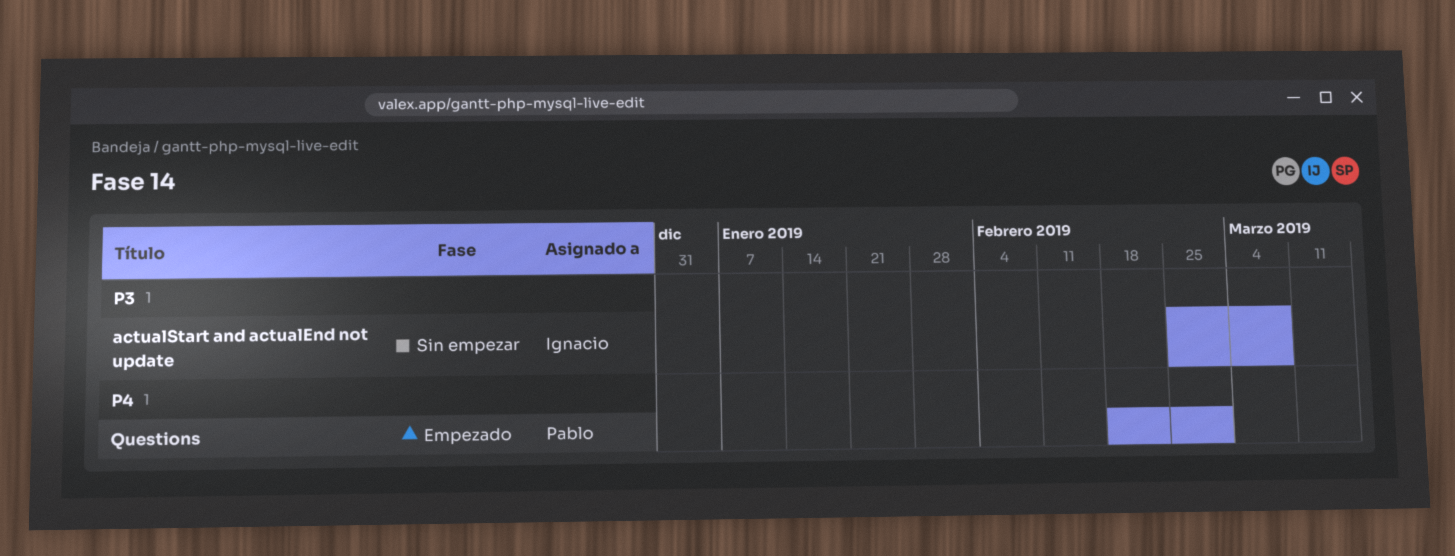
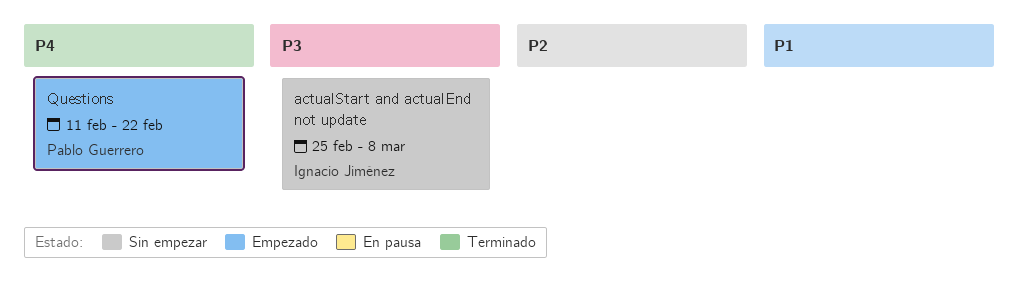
Questions, start: Feb 18 -> Feb 11
Questions, due: Mar 1 -> Feb 22

